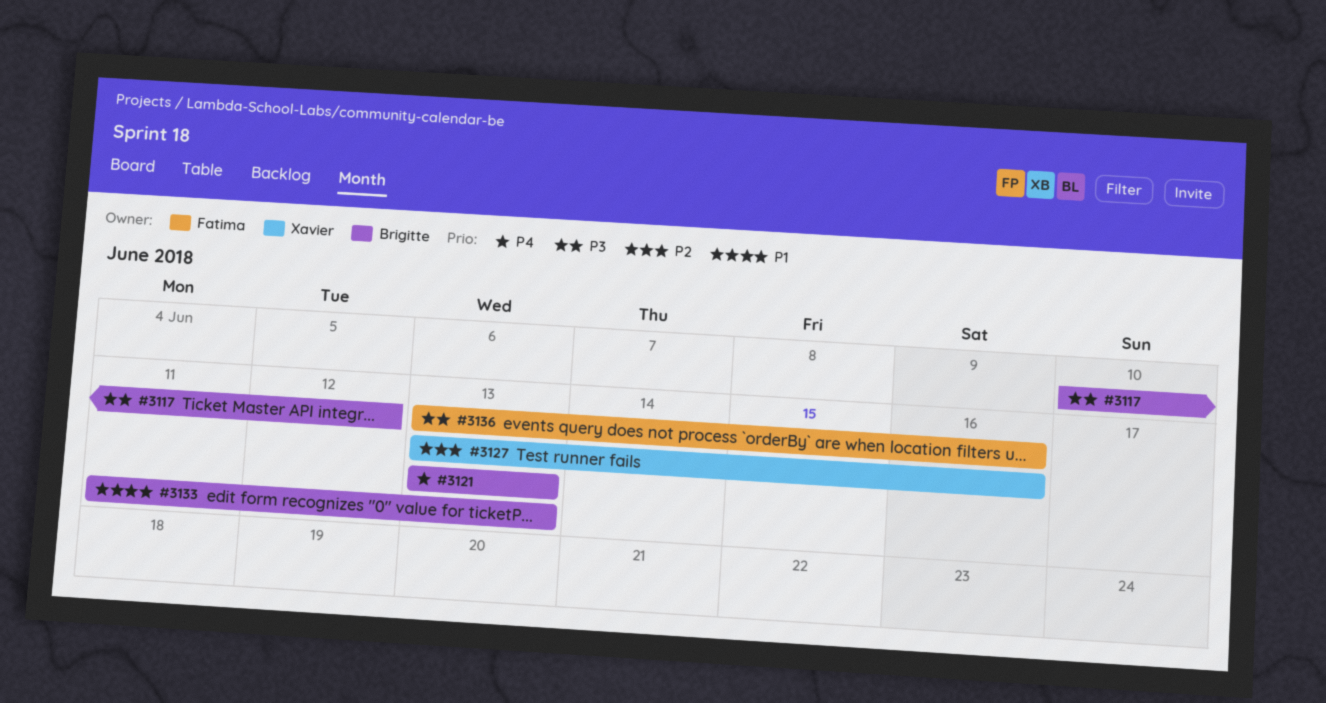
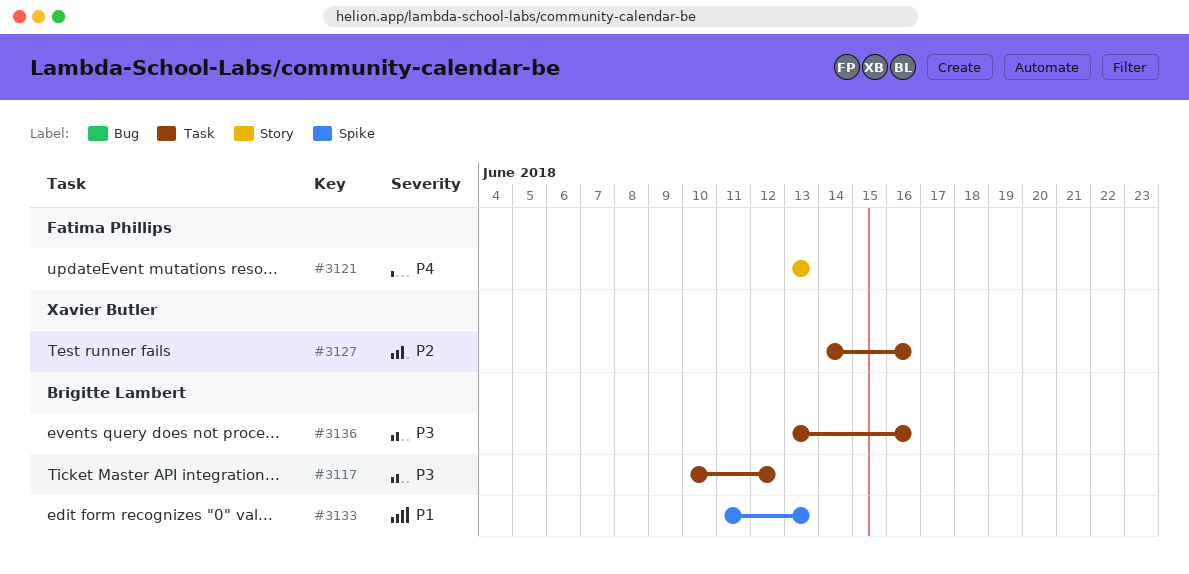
#3121, owner: Brigitte Lambert -> Fatima Phillips
#3127, start: Jun 13 -> Jun 14
#3136, owner: Fatima Phillips -> Brigitte Lambert

